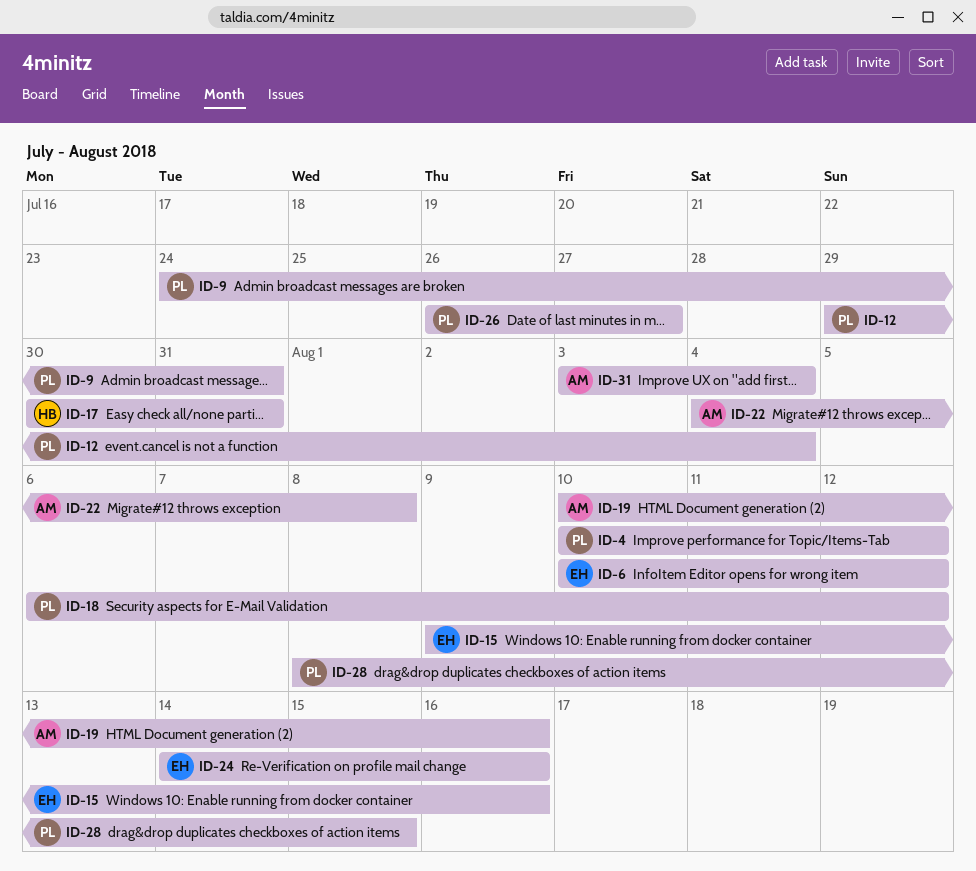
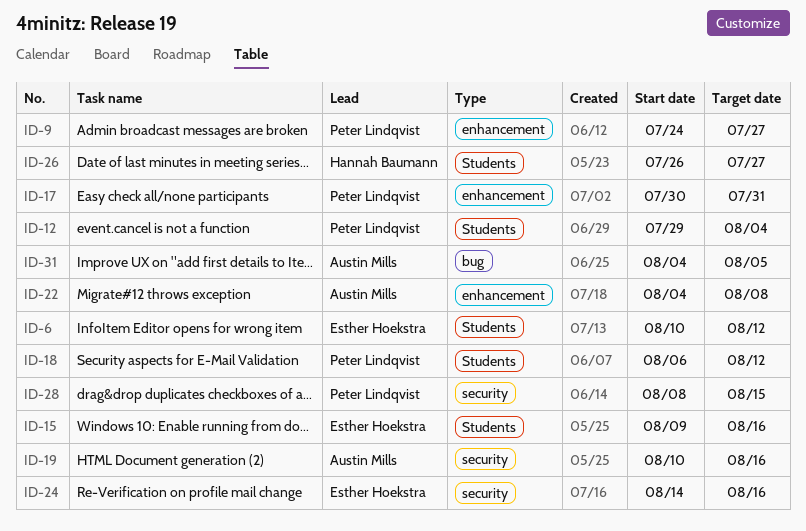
ID-4: present -> none
ID-9, due: Jul 31 -> Jul 27
ID-17, owner: Hannah Baumann -> Peter Lindqvist
ID-26, owner: Peter Lindqvist -> Hannah Baumann
ID-31, start: Aug 3 -> Aug 4
ID-31, due: Aug 4 -> Aug 5

